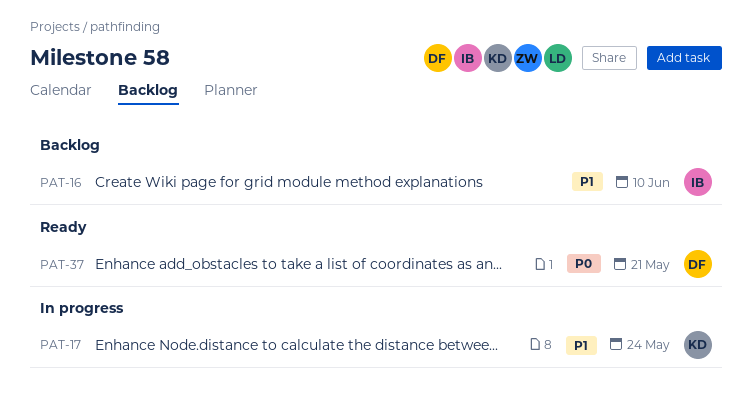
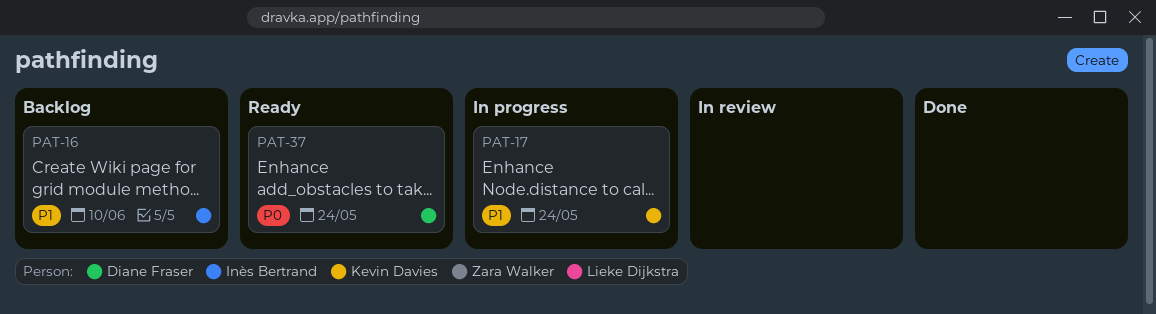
PAT-37, due: May 21 -> May 24

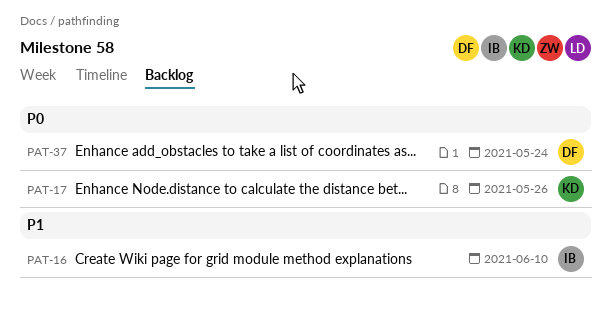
PAT-17, priority: P1 -> P0
PAT-17, due: May 24 -> May 26

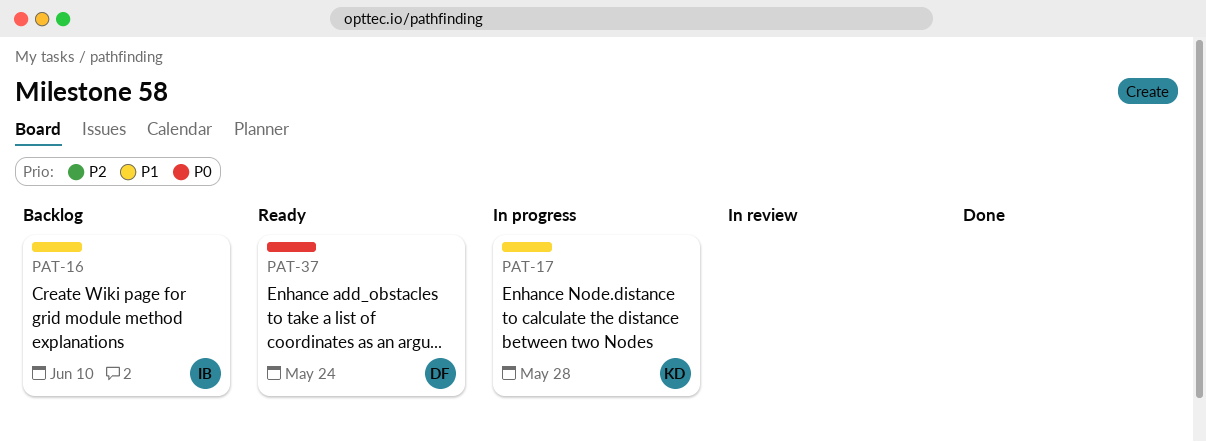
PAT-17, priority: P0 -> P1
PAT-17, due: May 26 -> May 28

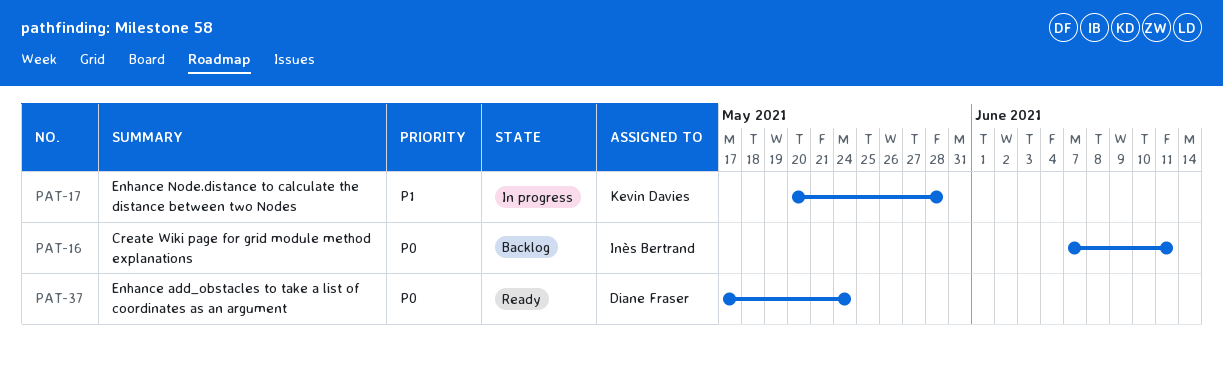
PAT-16, priority: P1 -> P0
PAT-16, due: Jun 10 -> Jun 11

